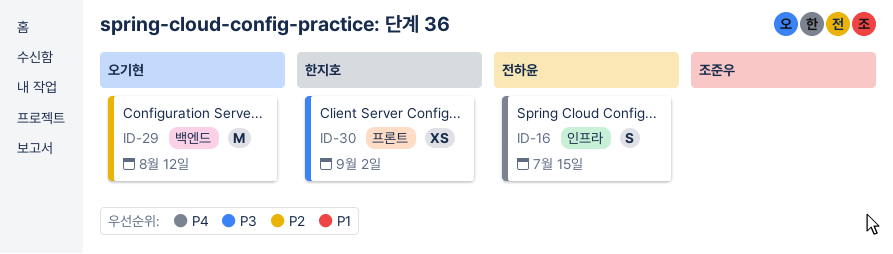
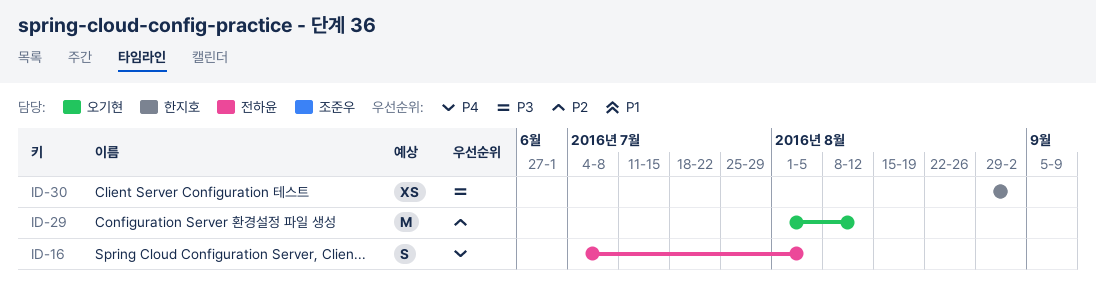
ID-16, due: Jul 15 -> Aug 5

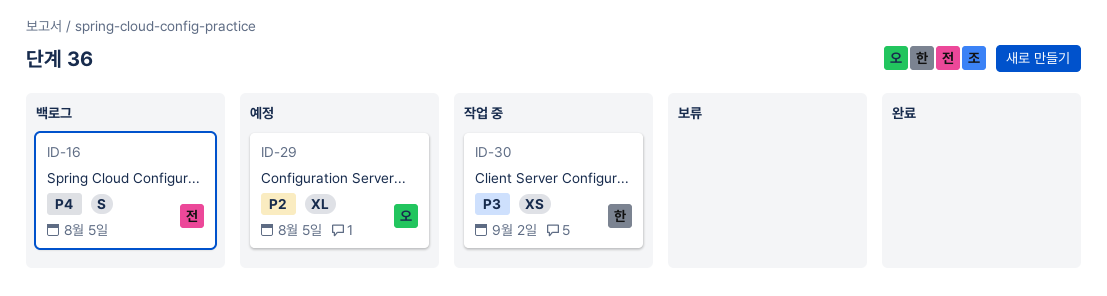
ID-29, estimate: M -> XL
ID-29, due: Aug 12 -> Aug 5

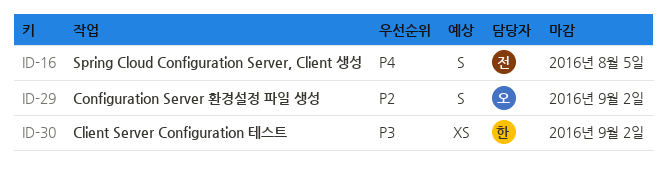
ID-29, estimate: XL -> S
ID-29, due: Aug 5 -> Sep 2

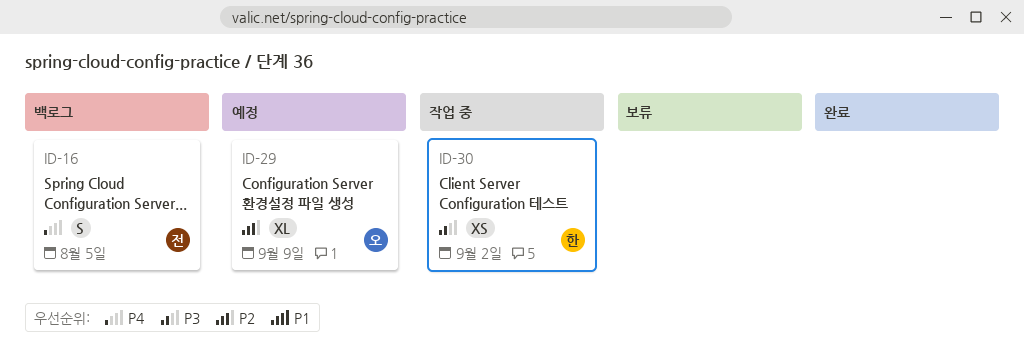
ID-29, estimate: S -> XL
ID-29, due: Sep 2 -> Sep 9

